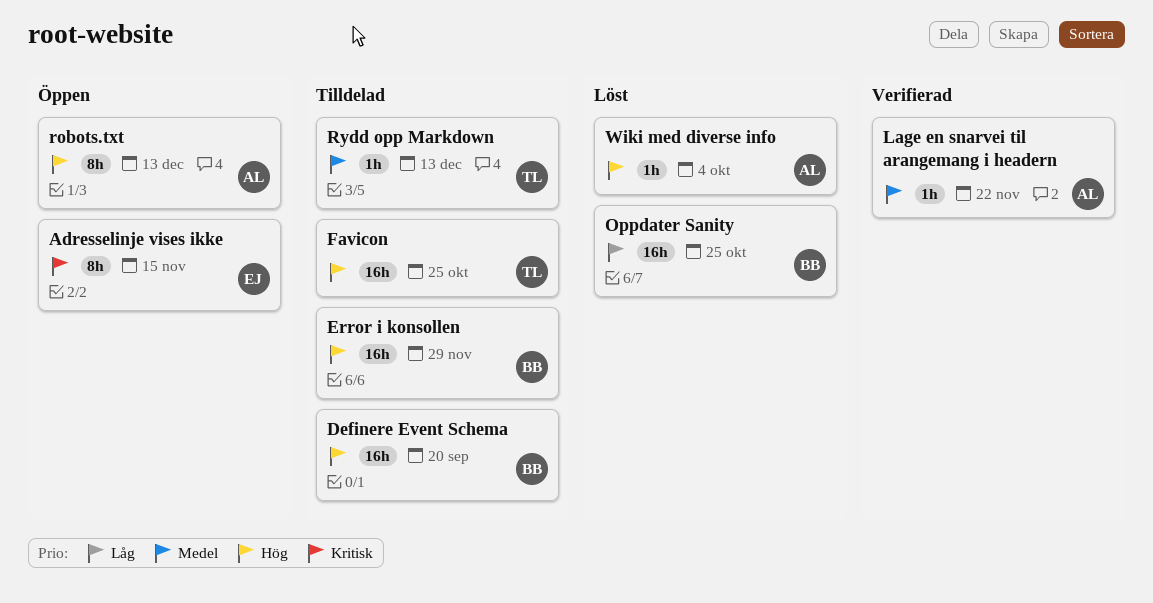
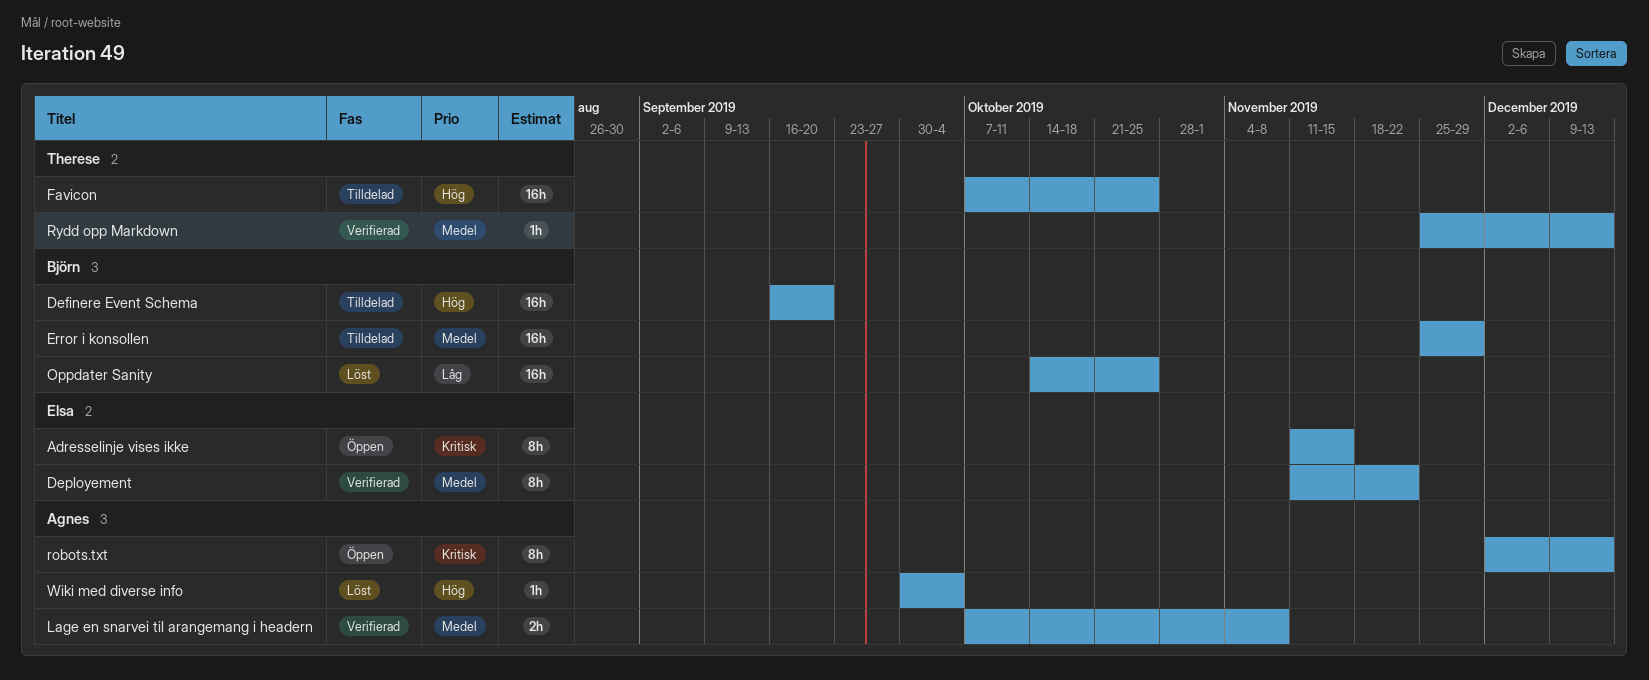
Deployement: none -> present
Error i konsollen, priority: Hög -> Medel
Lage en snarvei til arangemang i headern, estimate: 1h -> 2h
Lage en snarvei til arangemang i headern, due: Nov 22 -> Nov 8
robots.txt, priority: Hög -> Kritisk
Rydd opp Markdown, status: Tilldelad -> Verifierad

